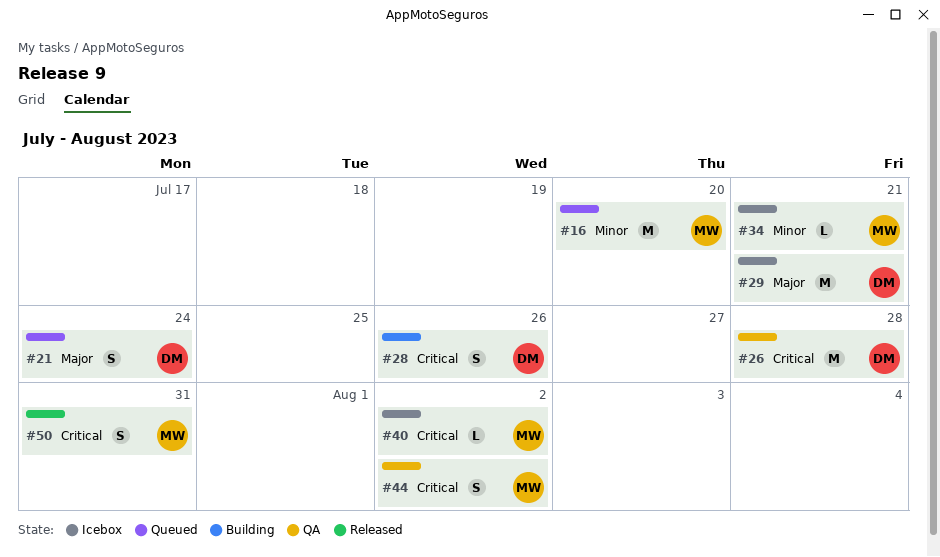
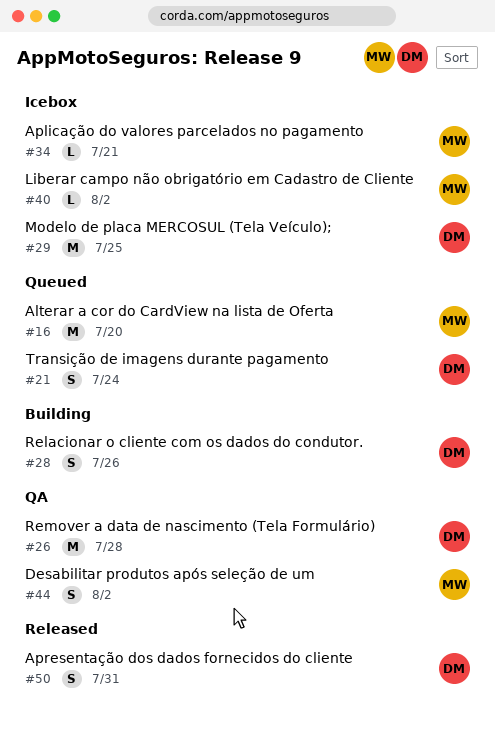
#29, due: Jul 21 -> Jul 25
#50, owner: MW -> DM

